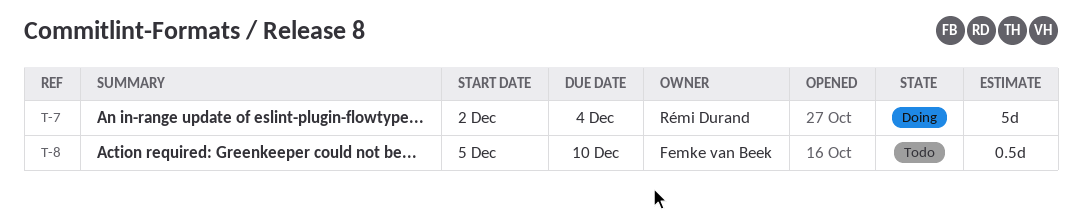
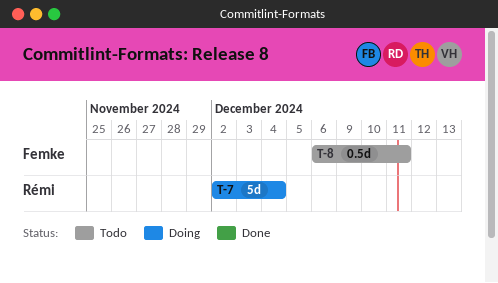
T-8, start: Dec 5 -> Dec 6
T-8, due: Dec 10 -> Dec 11

